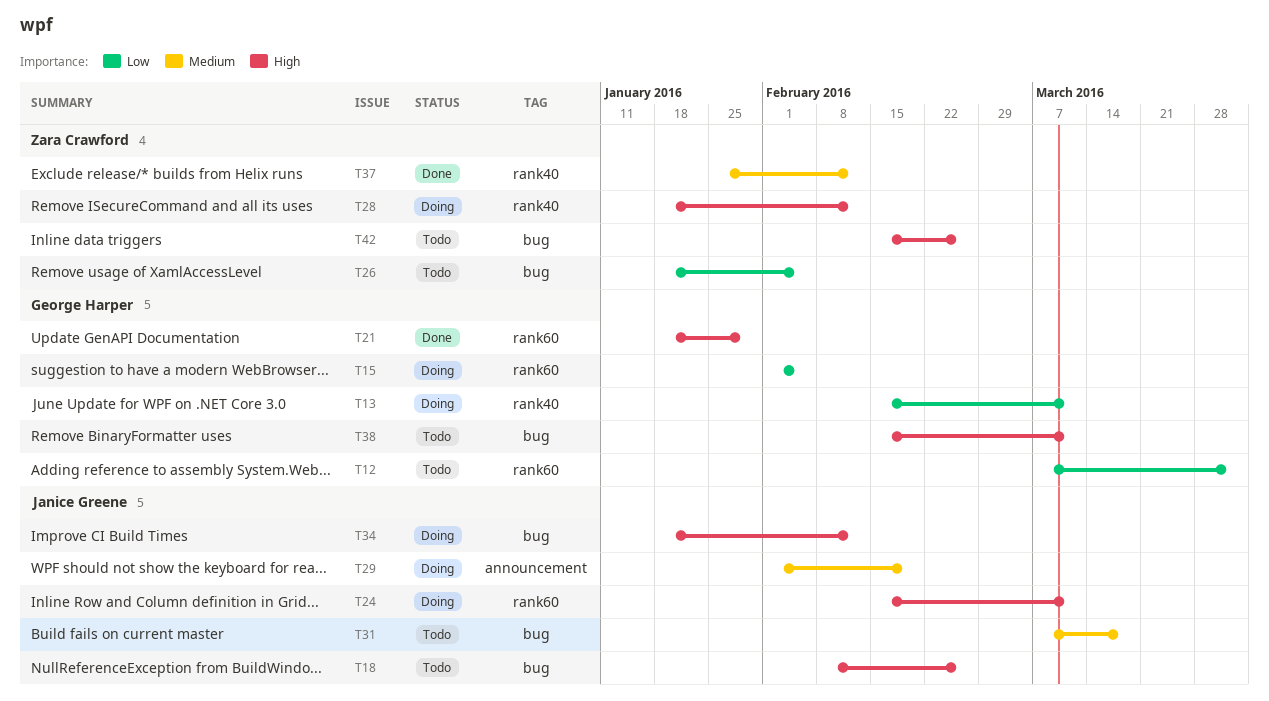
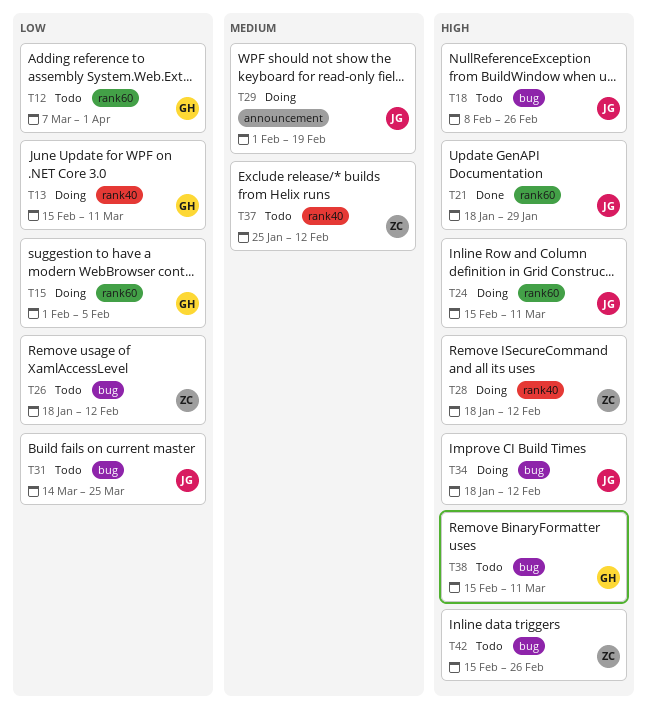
T21, owner: George Harper -> Janice Greene
T26, due: Feb 5 -> Feb 12
T31, priority: Medium -> Low
T31, start: Mar 7 -> Mar 14
T31, due: Mar 18 -> Mar 25
T37, status: Done -> Todo

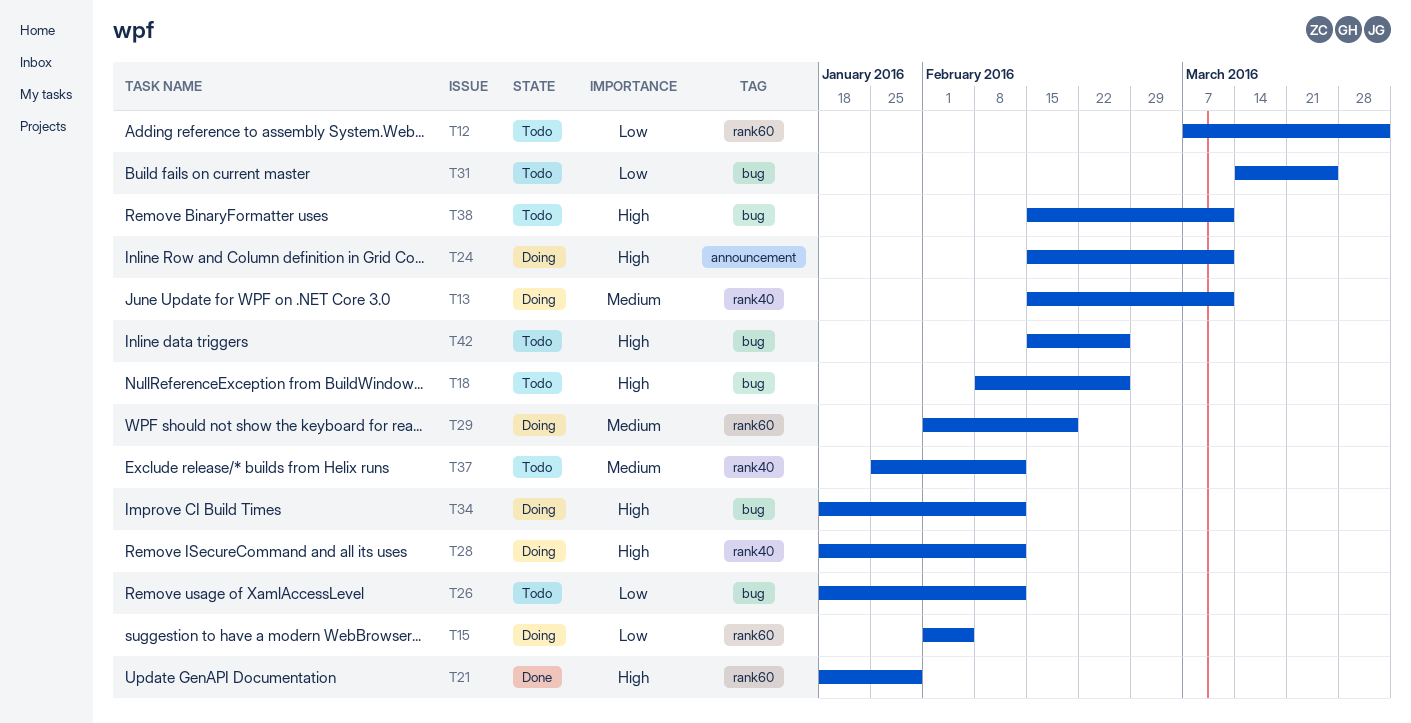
T13, priority: Low -> Medium
T24, label: rank60 -> announcement
T29, label: announcement -> rank60

